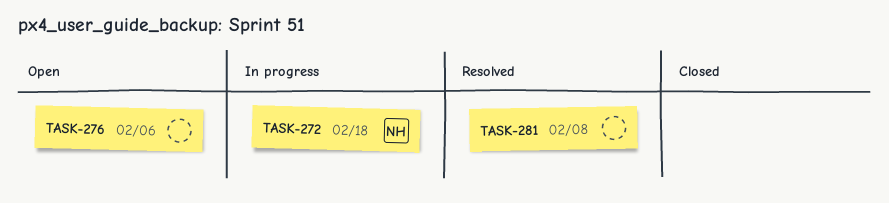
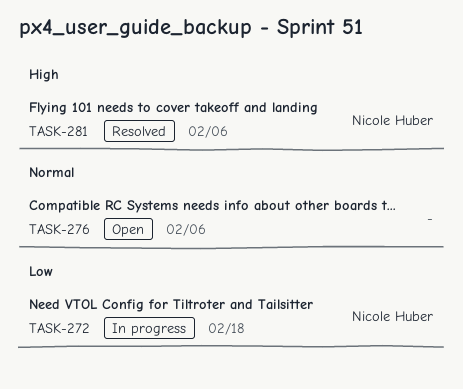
TASK-281, owner: none -> Nicole Huber
TASK-281, due: Feb 8 -> Feb 6

